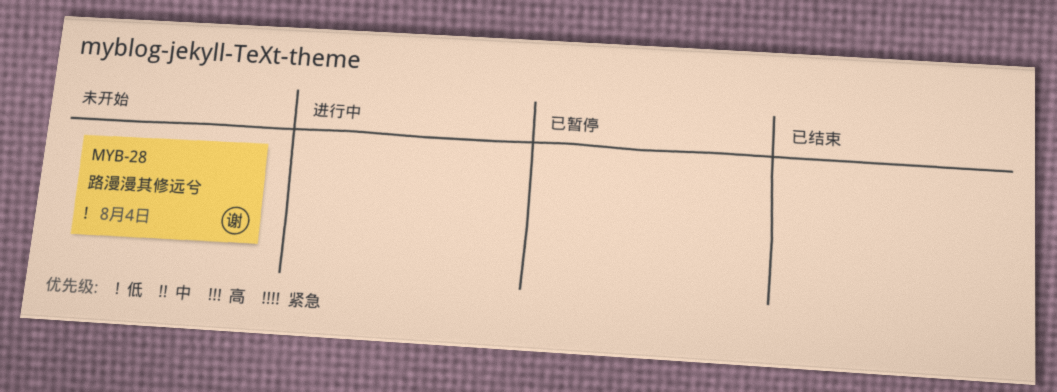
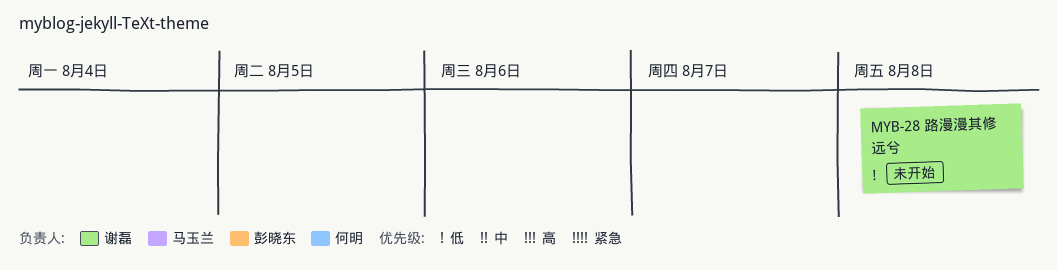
MYB-28, due: Aug 4 -> Aug 8

